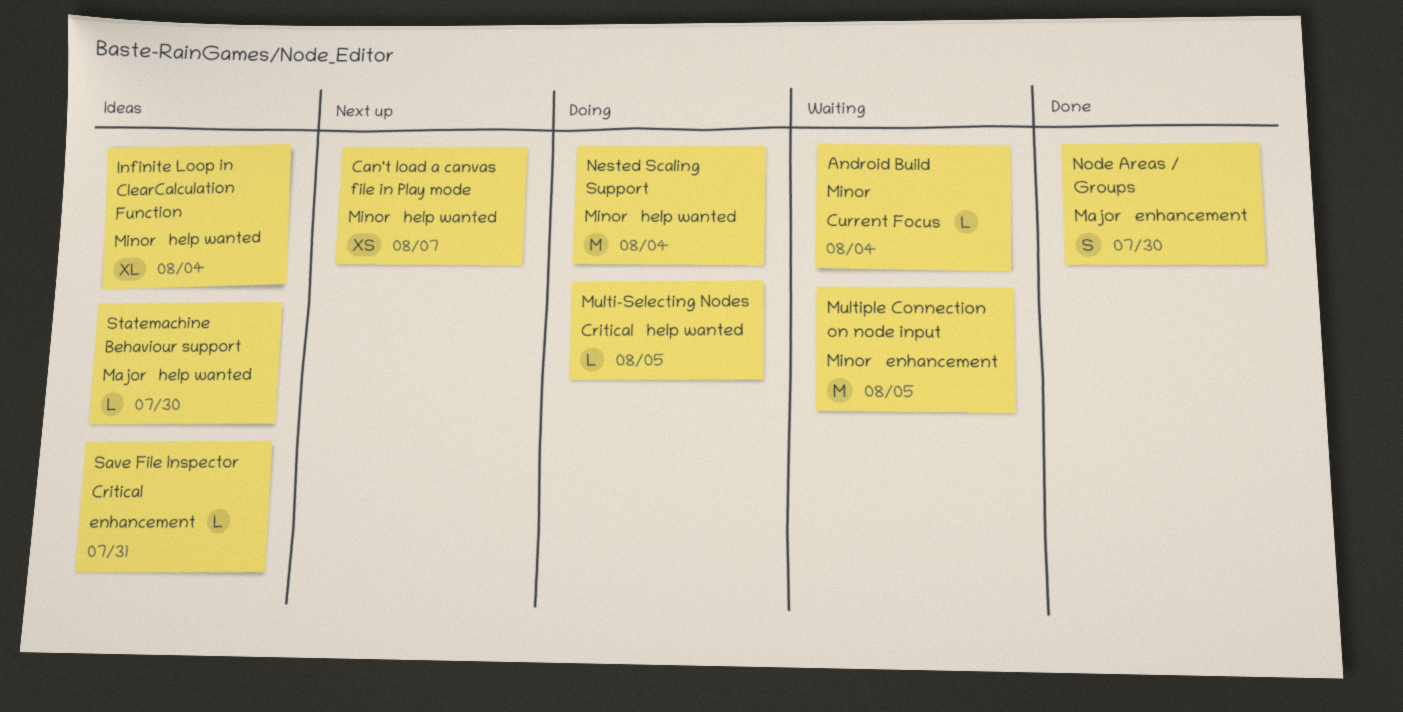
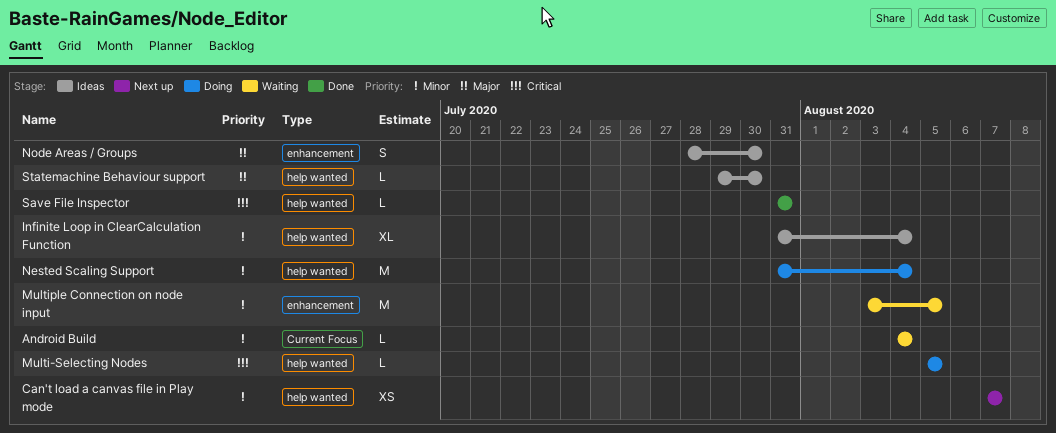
Node Areas / Groups, status: Done -> Ideas
Save File Inspector, status: Ideas -> Done
Save File Inspector, label: enhancement -> help wanted

